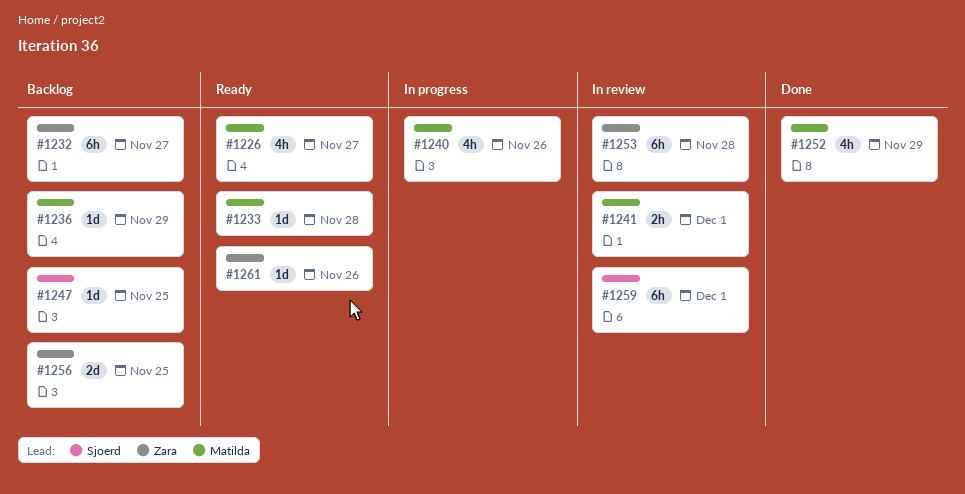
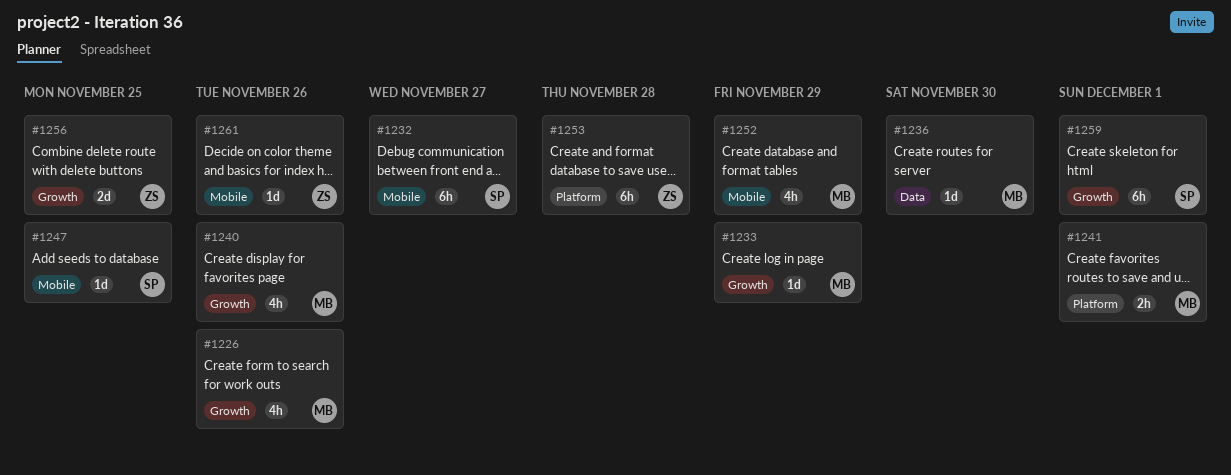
#1226, due: Nov 27 -> Nov 26
#1232, owner: Zara -> Sjoerd
#1233, due: Nov 28 -> Nov 29
#1236, due: Nov 29 -> Nov 30

